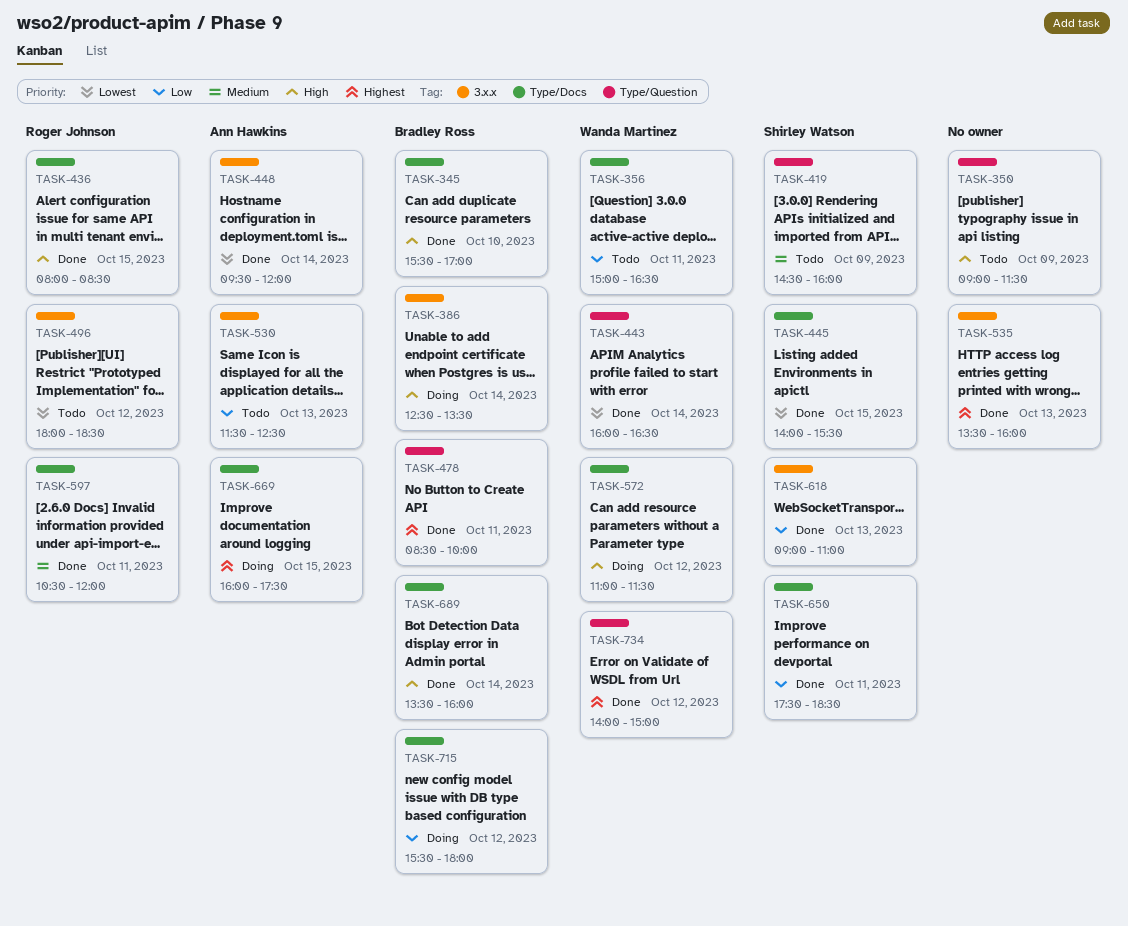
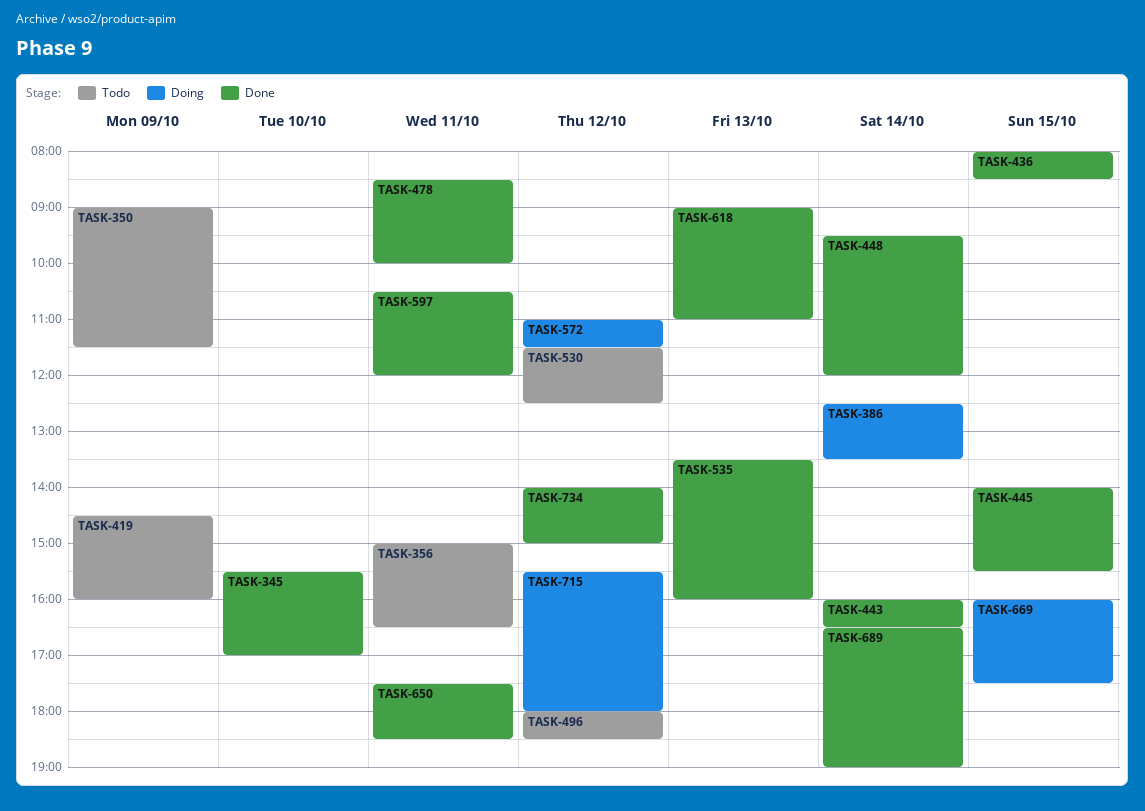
TASK-530, day: Oct 13 -> Oct 12
TASK-689, begins: 13:30 -> 16:30
TASK-689, ends: 16:00 -> 19:00

